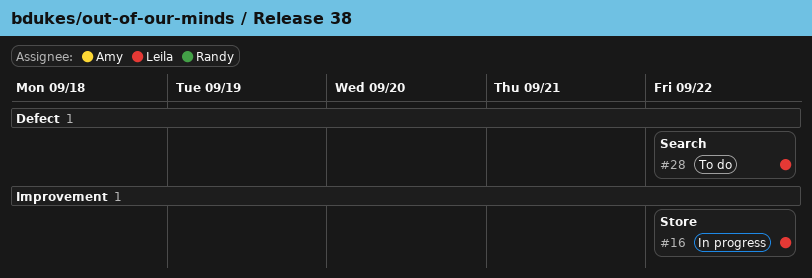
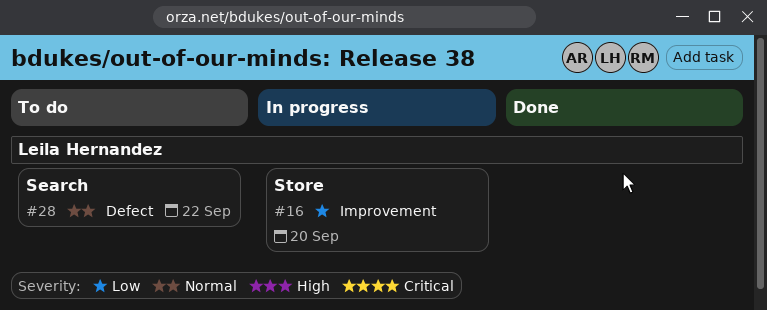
#16, due: Sep 22 -> Sep 20

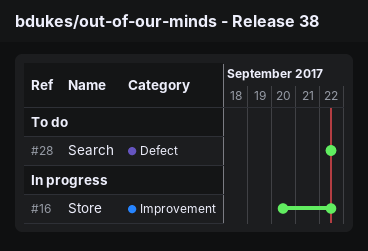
#16, due: Sep 20 -> Sep 22

